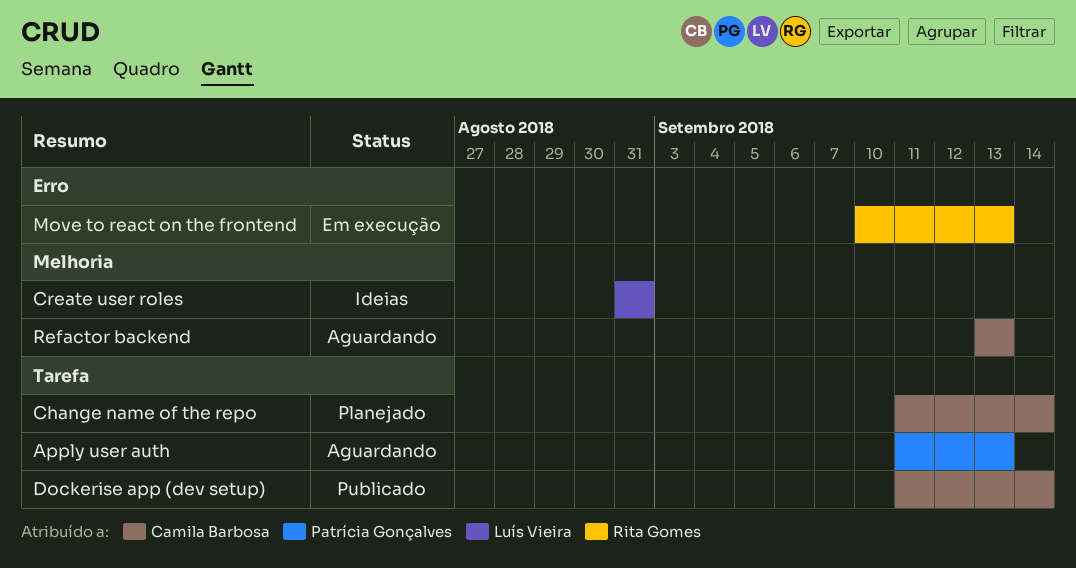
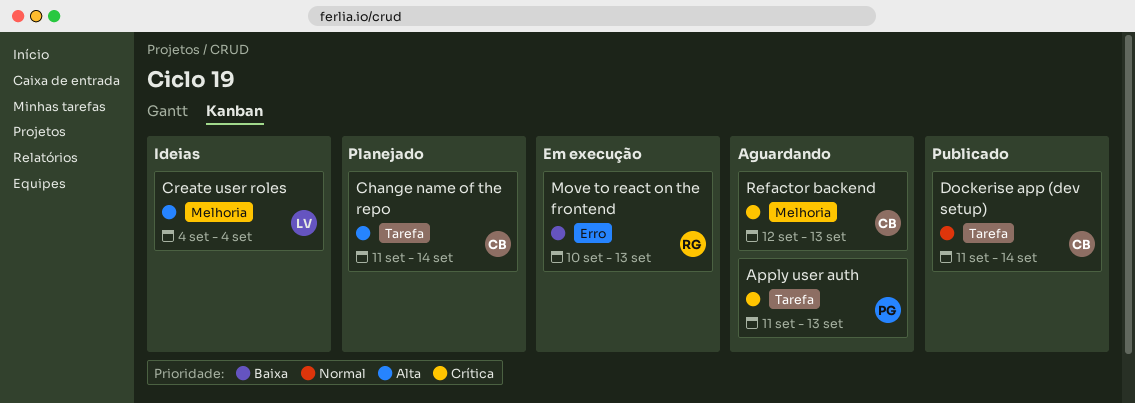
Create user roles, start: Aug 31 -> Sep 4
Create user roles, due: Aug 31 -> Sep 4
Refactor backend, start: Sep 13 -> Sep 12

